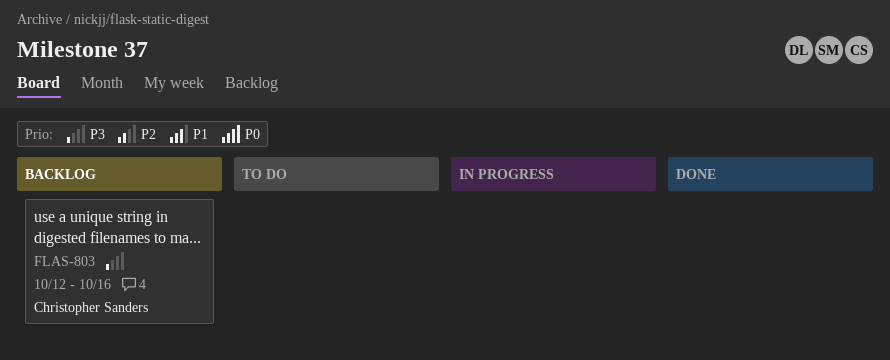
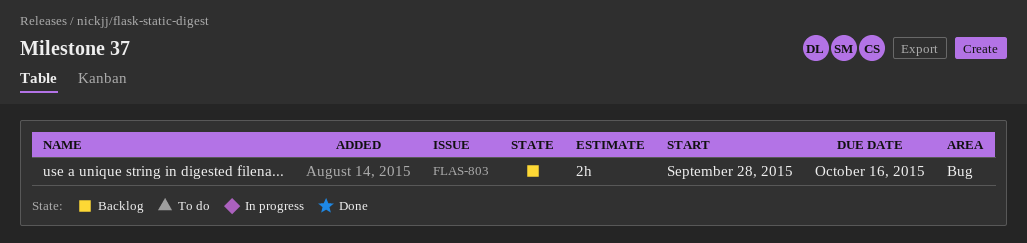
FLAS-803, start: Oct 12 -> Sep 28

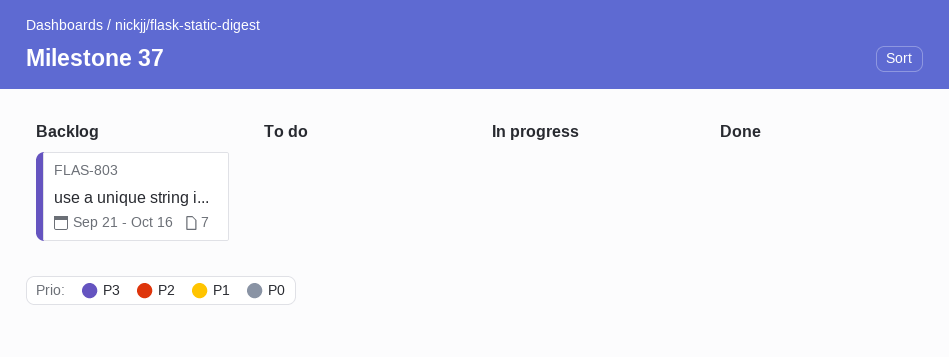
FLAS-803, start: Sep 28 -> Sep 21

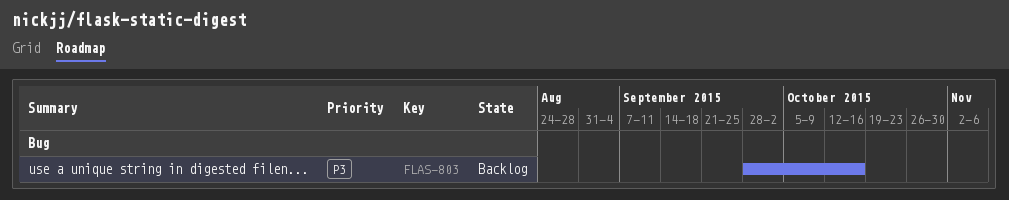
FLAS-803, start: Sep 21 -> Sep 28

